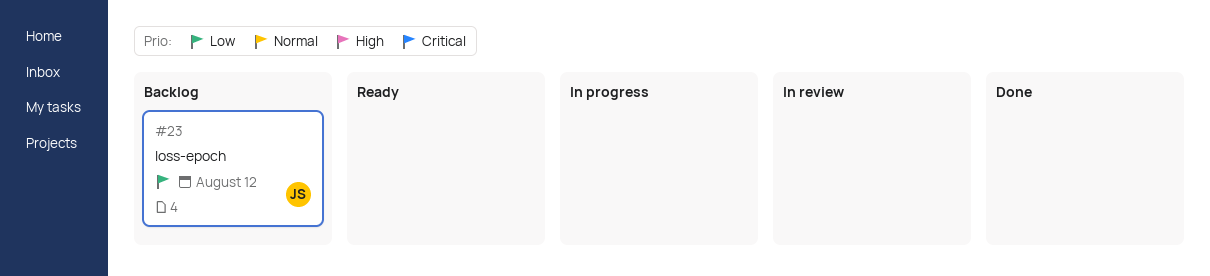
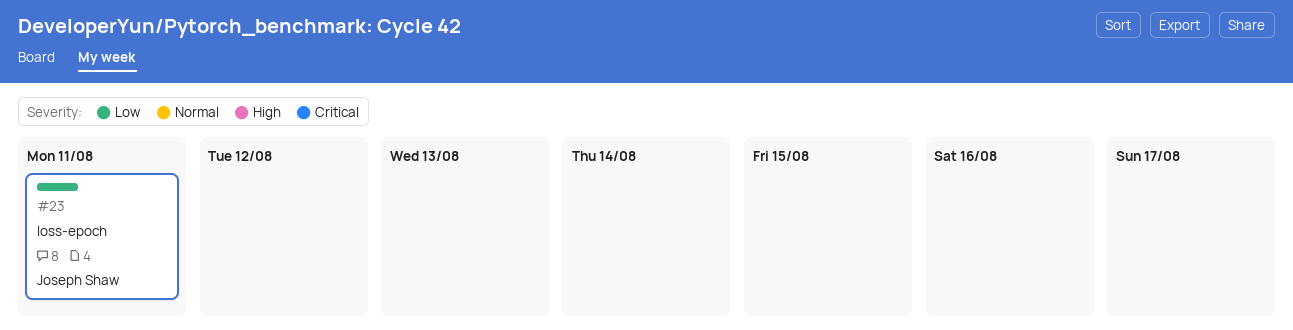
#23, due: Aug 12 -> Aug 11

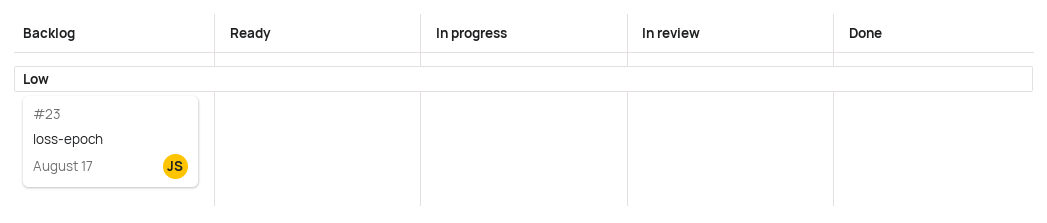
#23, due: Aug 11 -> Aug 17

